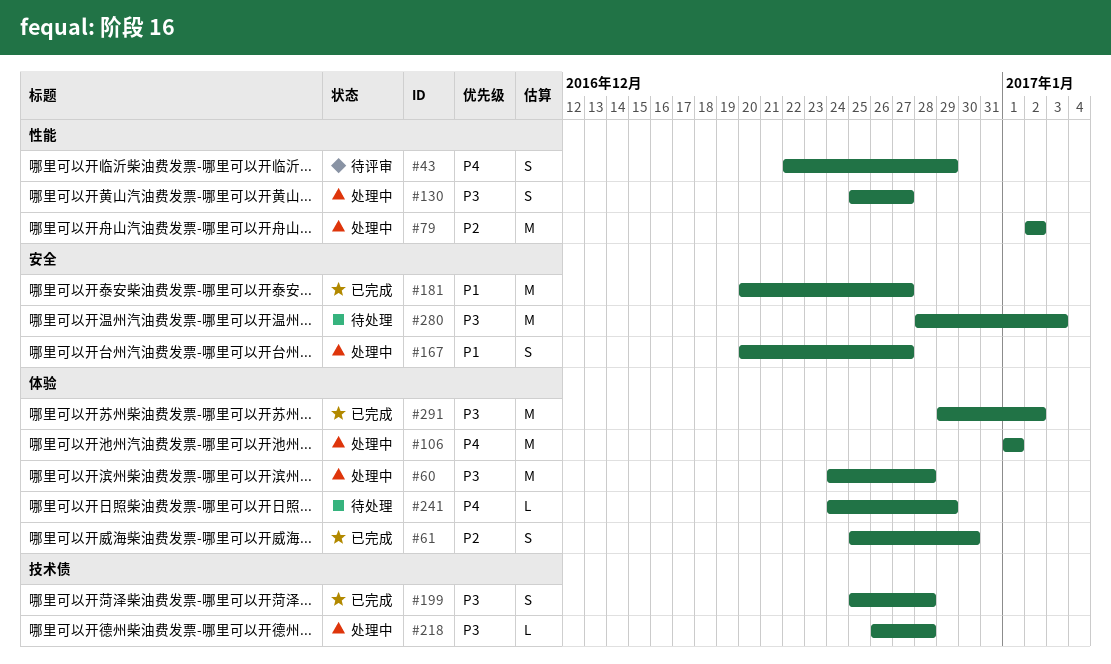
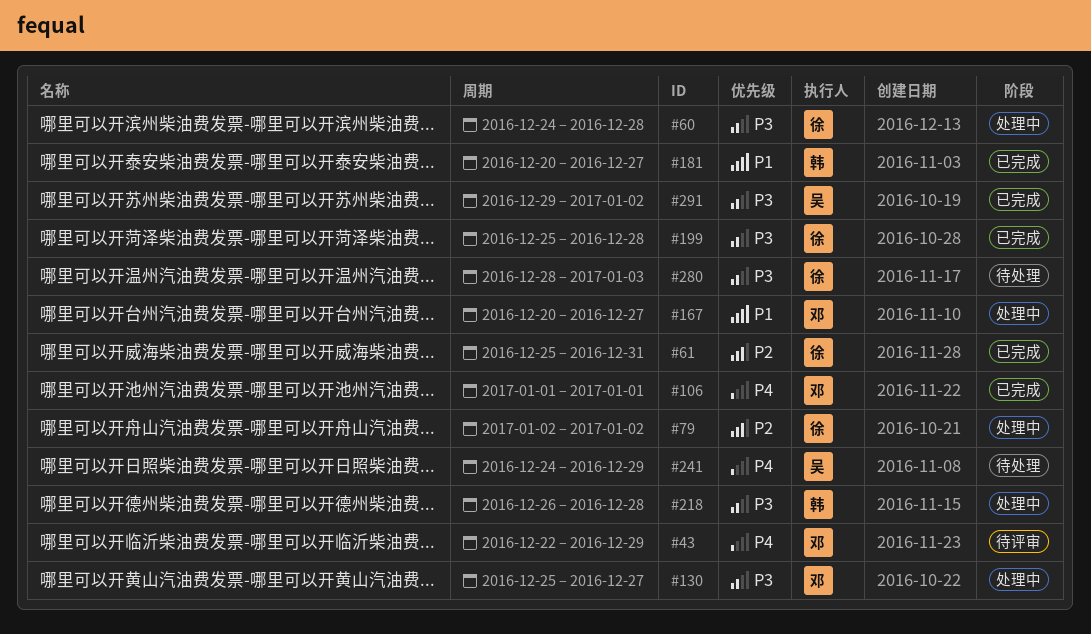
#61, due: Dec 30 -> Dec 31
#106, status: 处理中 -> 已完成

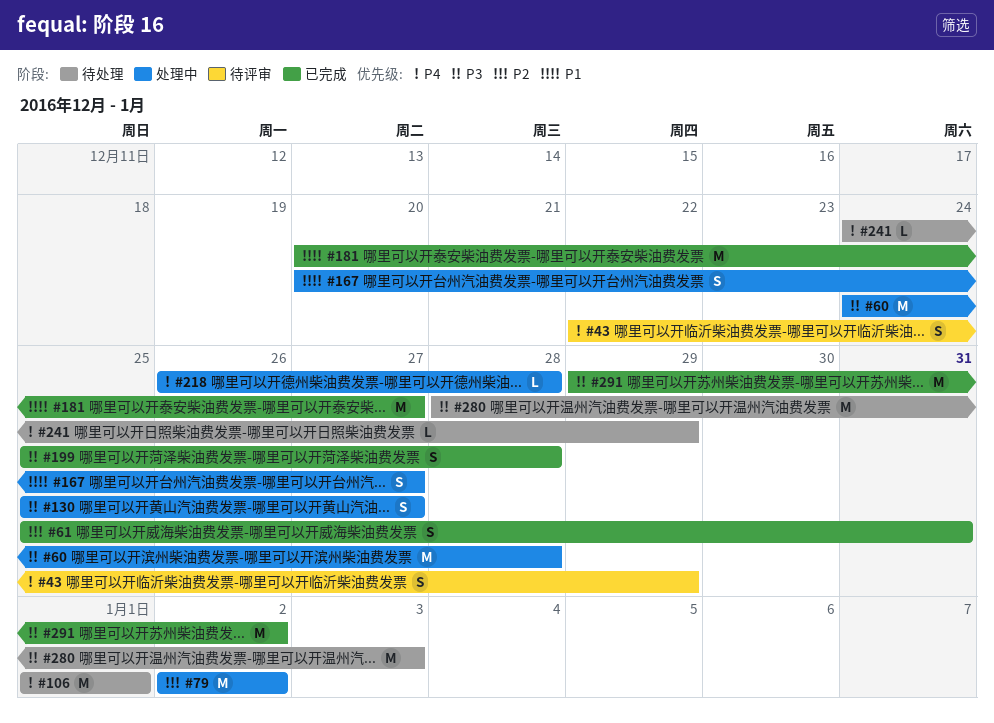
#106, status: 已完成 -> 待处理
#218, priority: P3 -> P4

